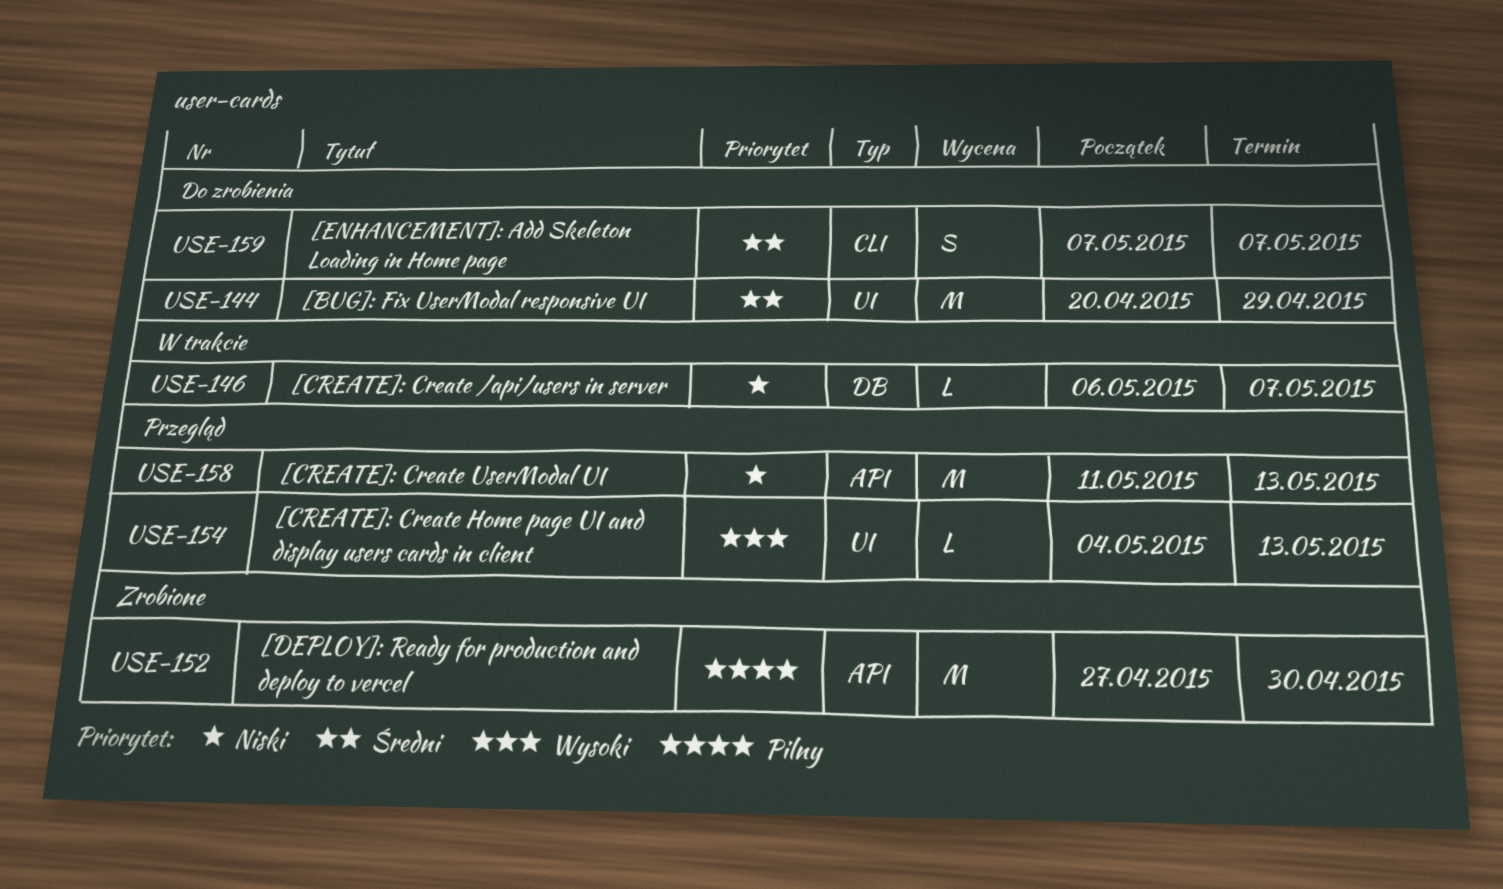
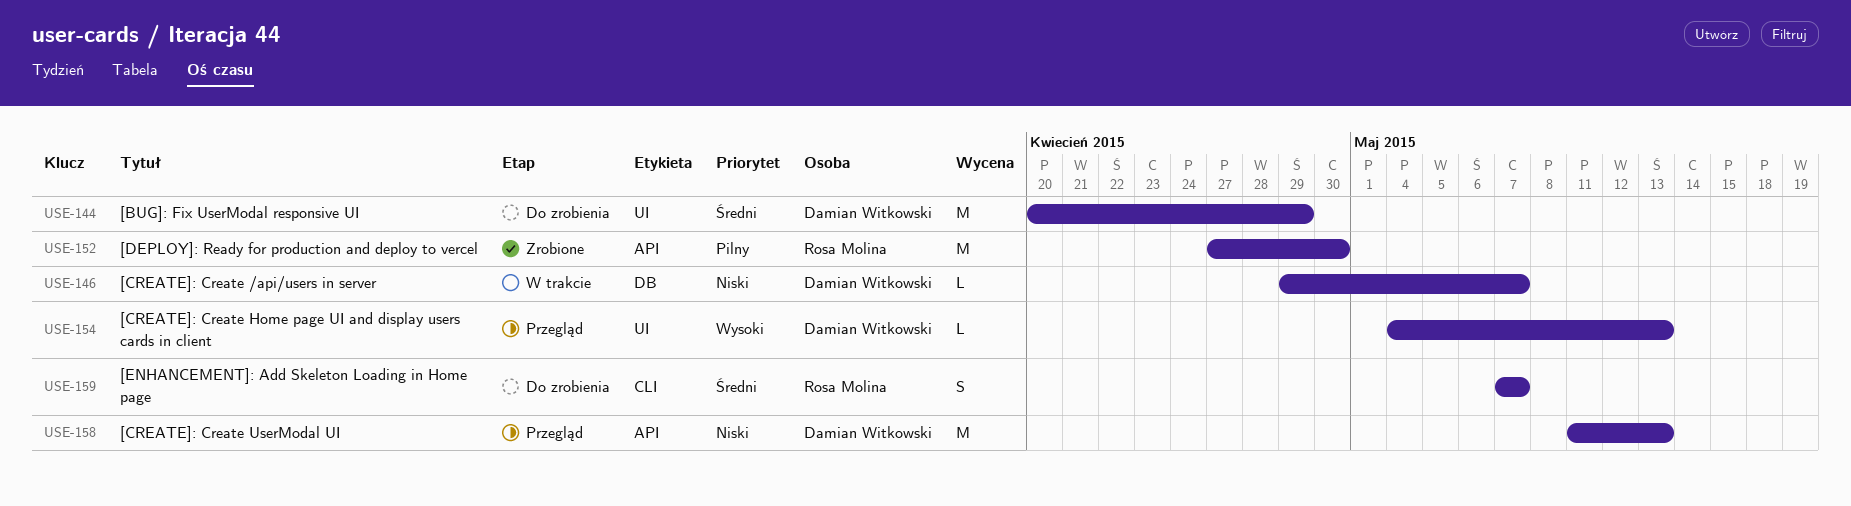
USE-146, start: May 6 -> Apr 29

